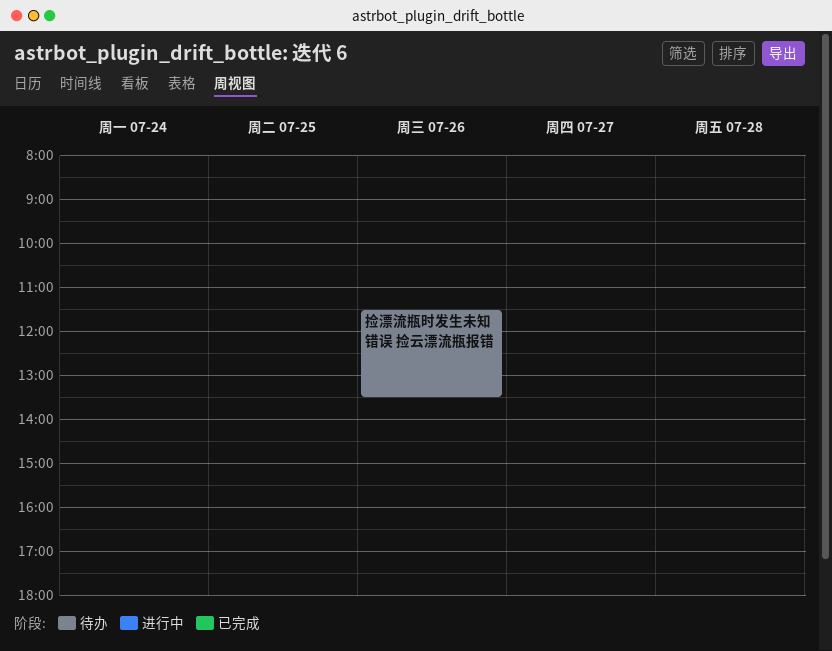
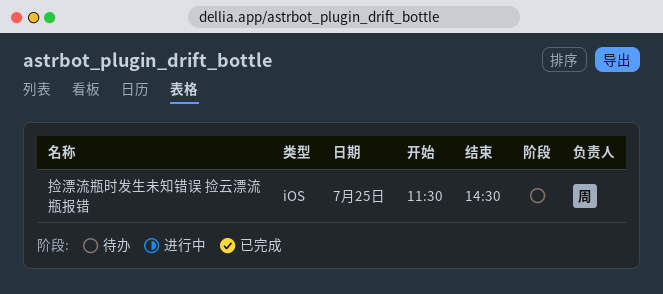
捡漂流瓶时发生未知错误 捡云漂流瓶报错, day: Jul 26 -> Jul 25
捡漂流瓶时发生未知错误 捡云漂流瓶报错, ends: 13:30 -> 14:30

